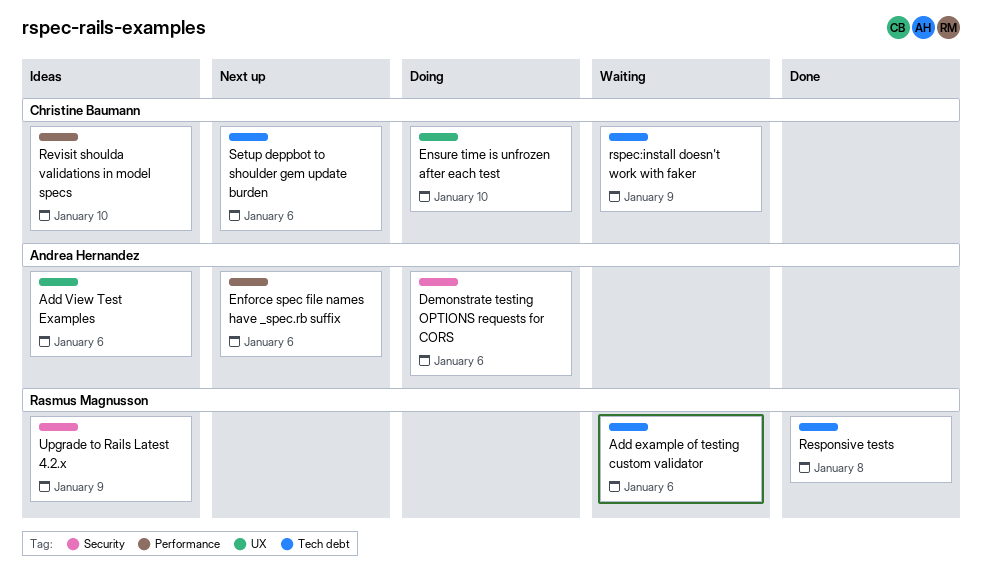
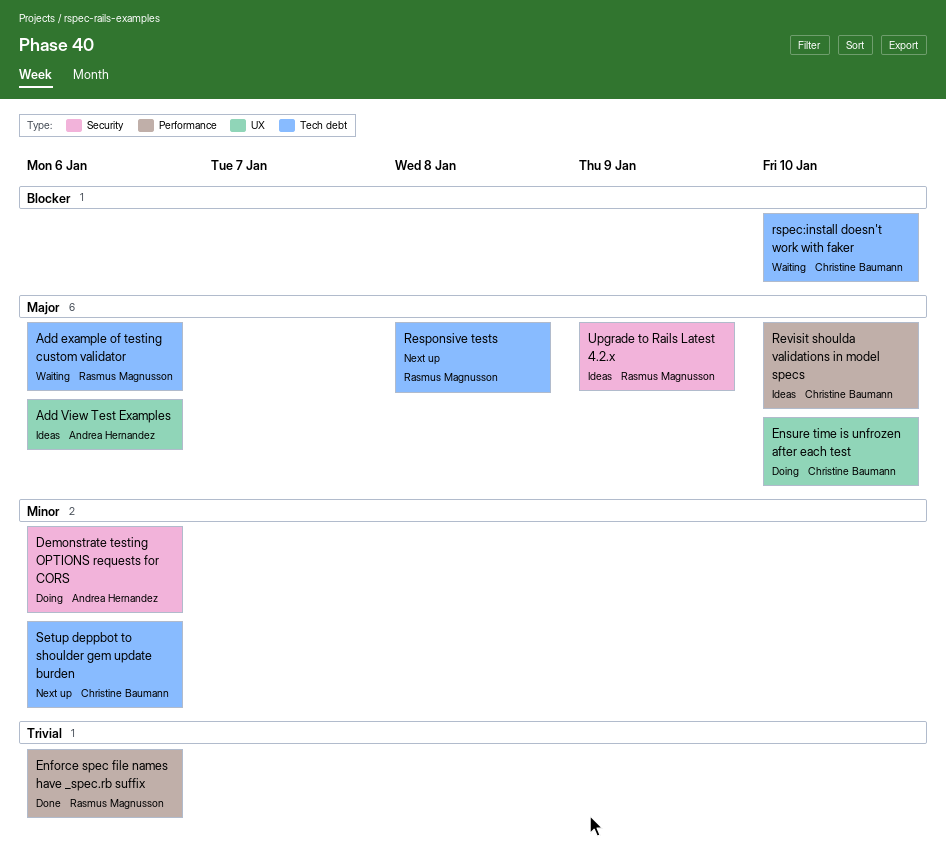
Enforce spec file names have _spec.rb suffix, status: Next up -> Done
Enforce spec file names have _spec.rb suffix, owner: Andrea Hernandez -> Rasmus Magnusson
Responsive tests, status: Done -> Next up
rspec:install doesn't work with faker, due: Jan 9 -> Jan 10

